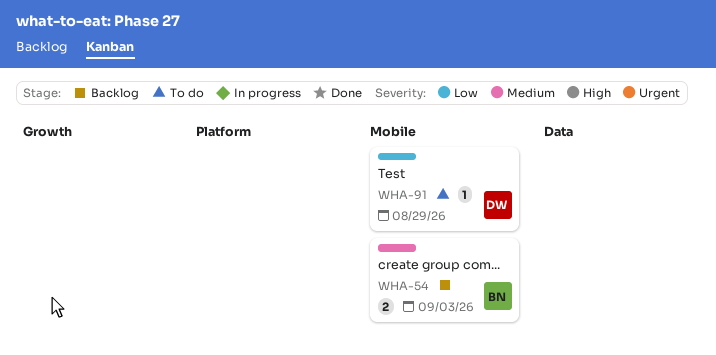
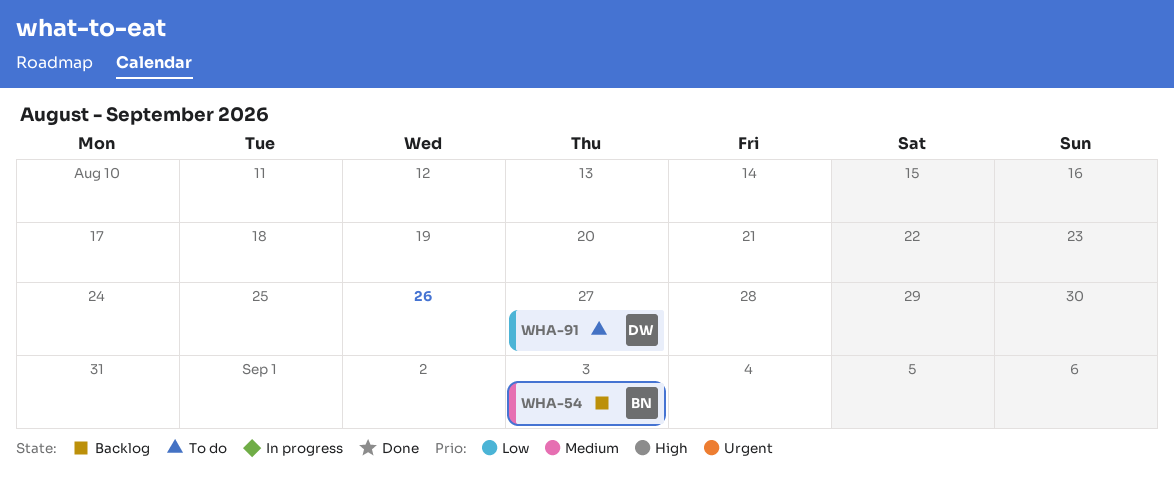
WHA-91, due: Aug 29 -> Aug 27

